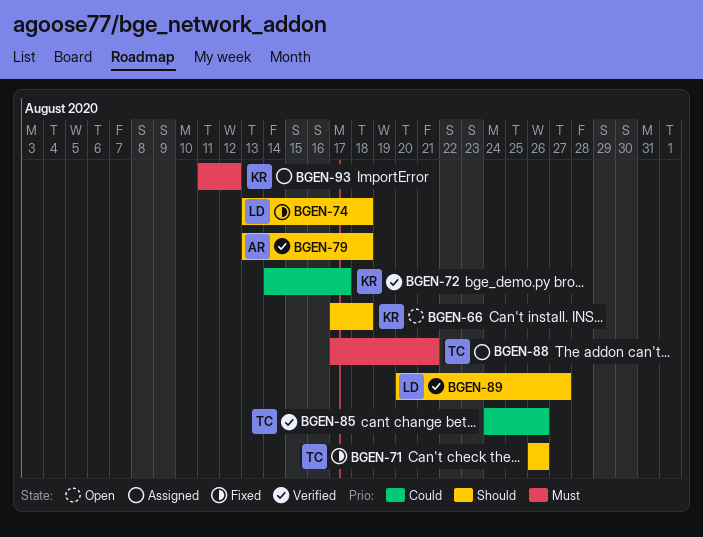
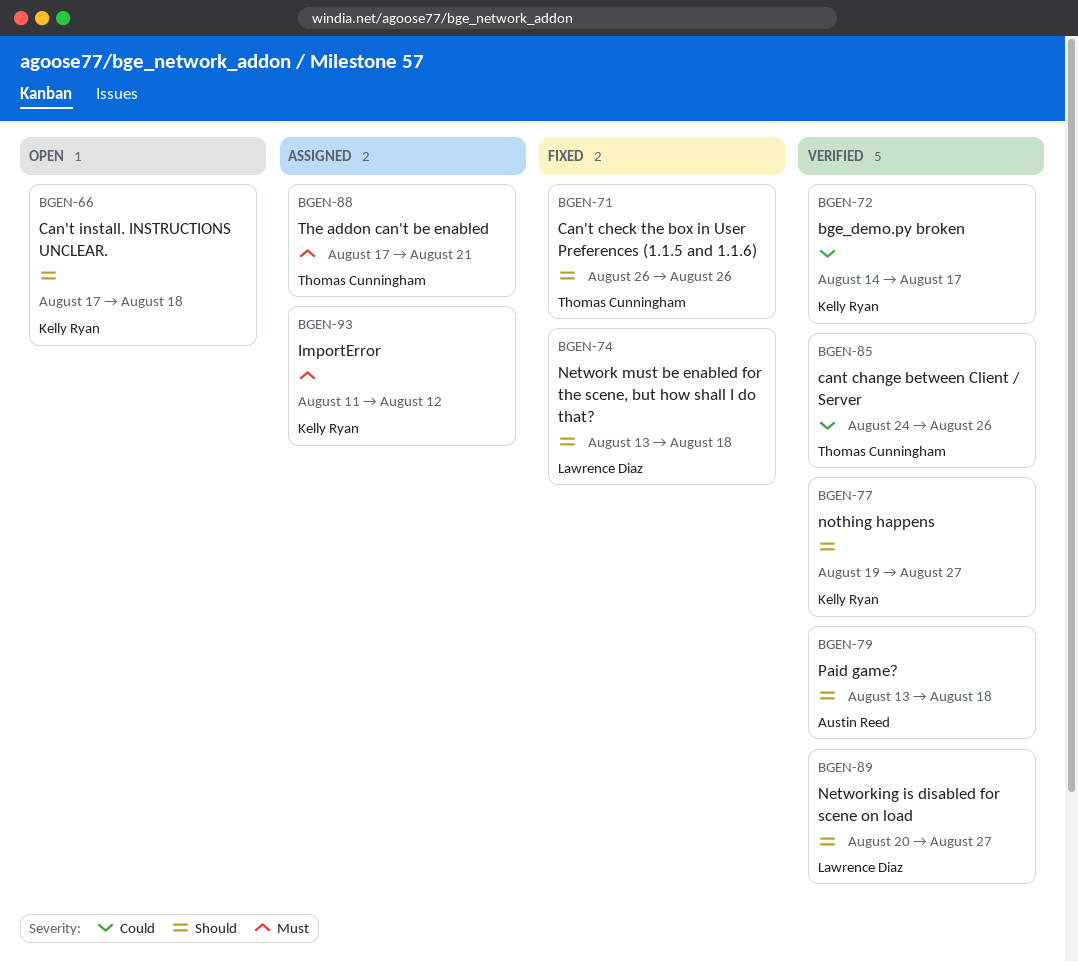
BGEN-77: none -> present

